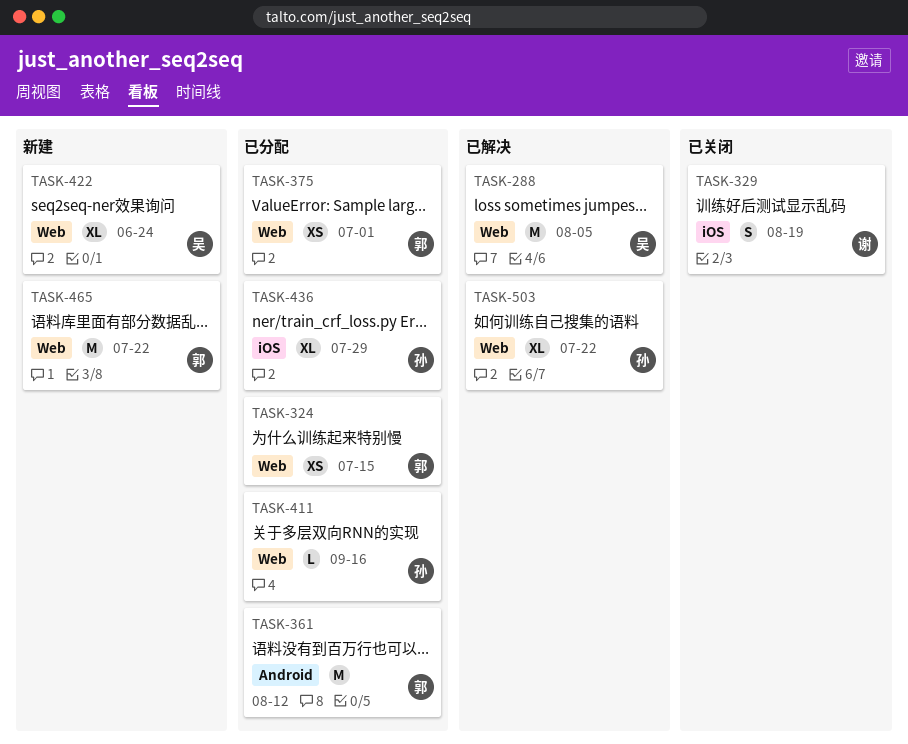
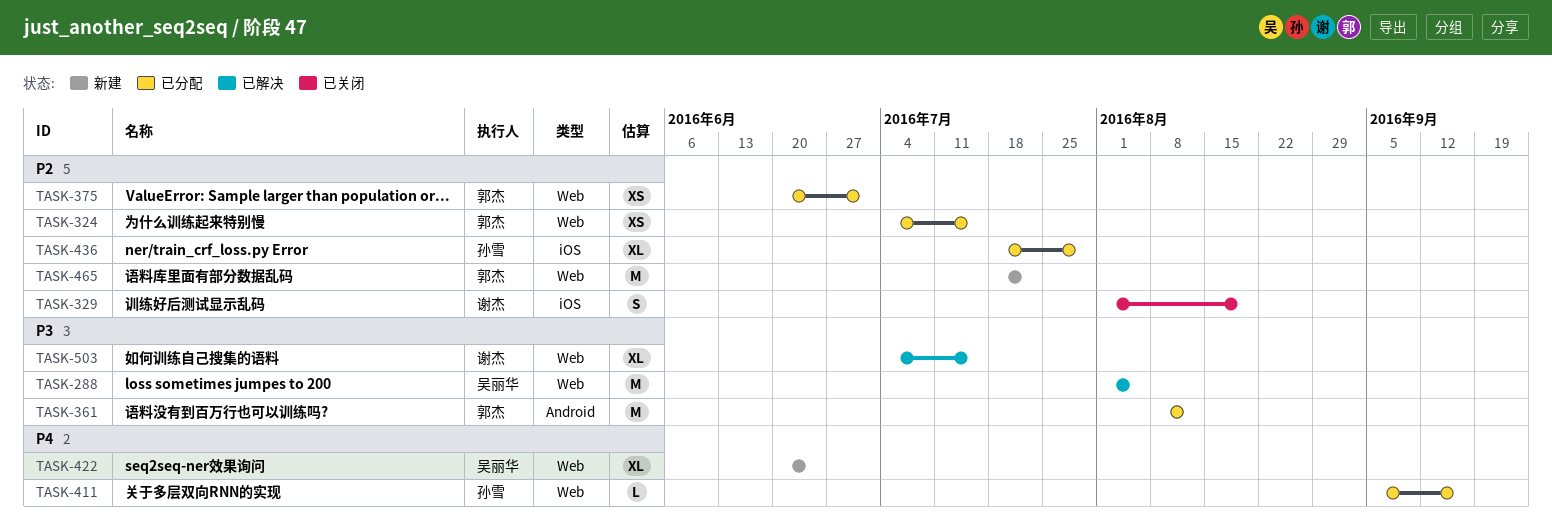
TASK-503, owner: 孙雪 -> 谢杰
TASK-503, due: Jul 22 -> Jul 15

